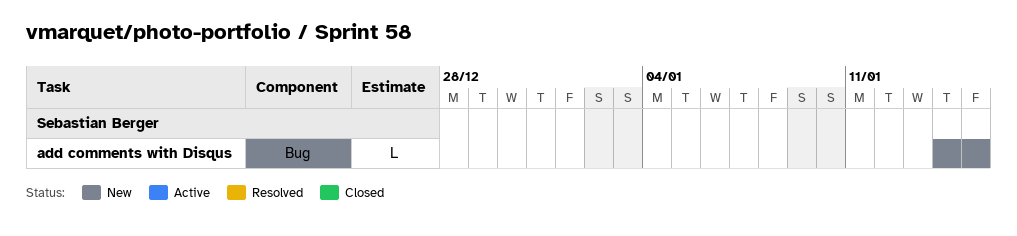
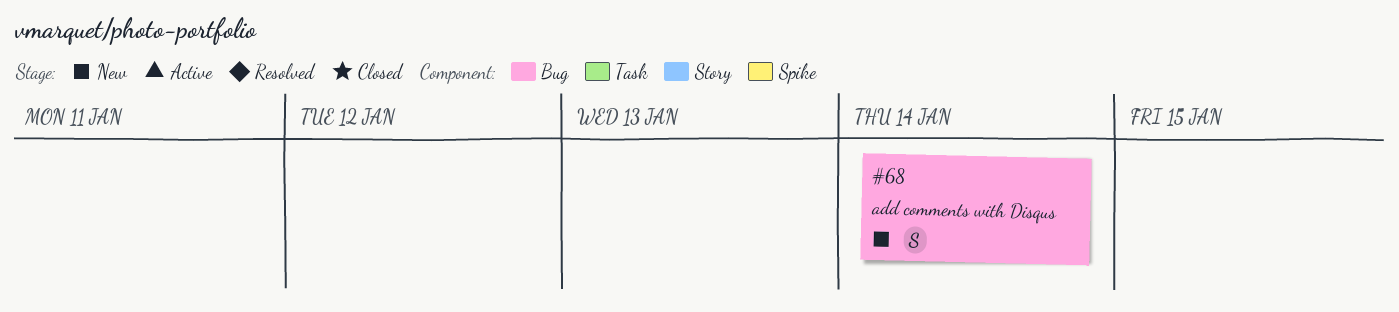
add comments with Disqus, estimate: L -> S
add comments with Disqus, due: Jan 15 -> Jan 14

